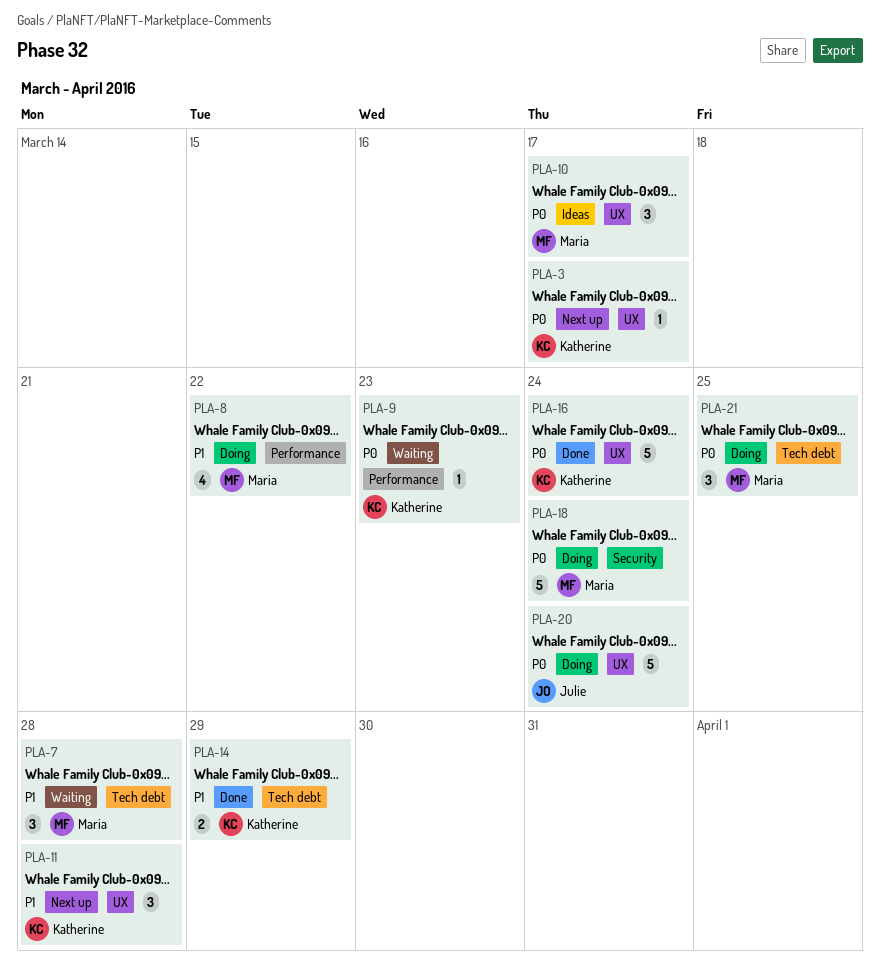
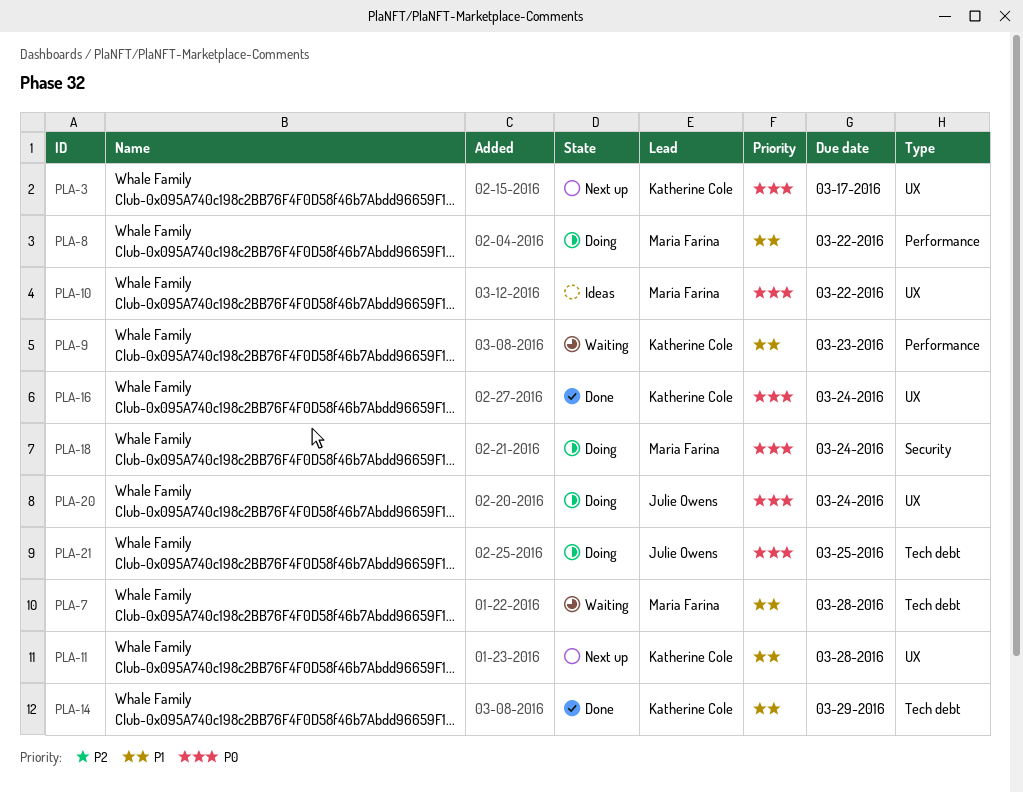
PLA-9, priority: P0 -> P1
PLA-10, due: Mar 17 -> Mar 22
PLA-21, owner: Maria Farina -> Julie Owens

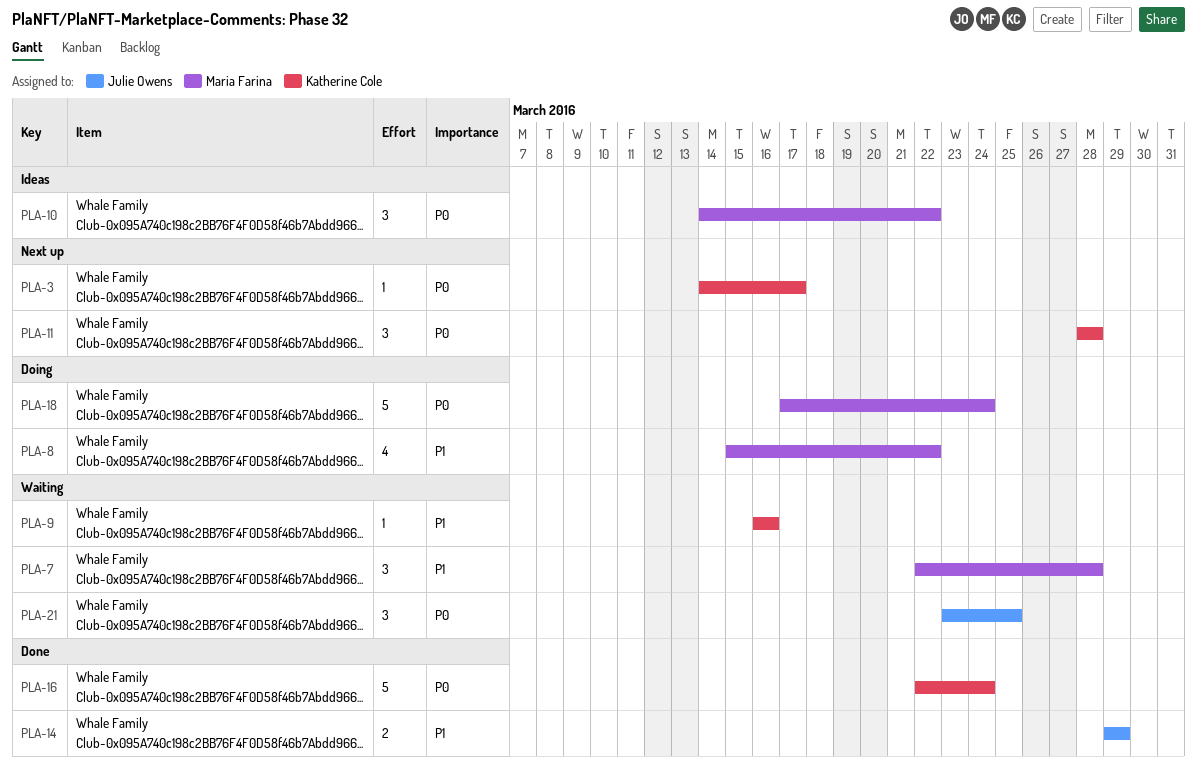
PLA-9, due: Mar 23 -> Mar 16
PLA-11, priority: P1 -> P0
PLA-14, owner: Katherine Cole -> Julie Owens
PLA-20: present -> none
PLA-21, status: Doing -> Waiting

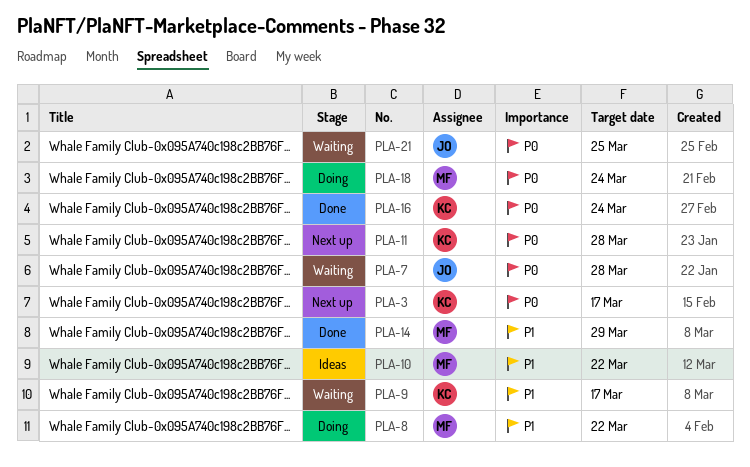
PLA-7, owner: Maria Farina -> Julie Owens
PLA-7, priority: P1 -> P0
PLA-9, due: Mar 16 -> Mar 17
PLA-10, priority: P0 -> P1
PLA-14, owner: Julie Owens -> Maria Farina

